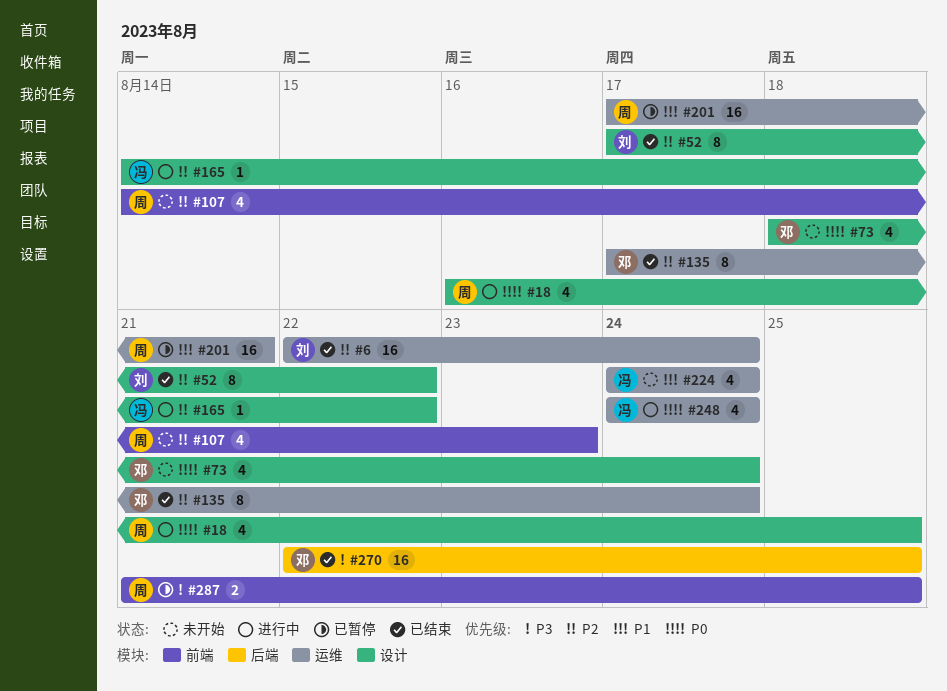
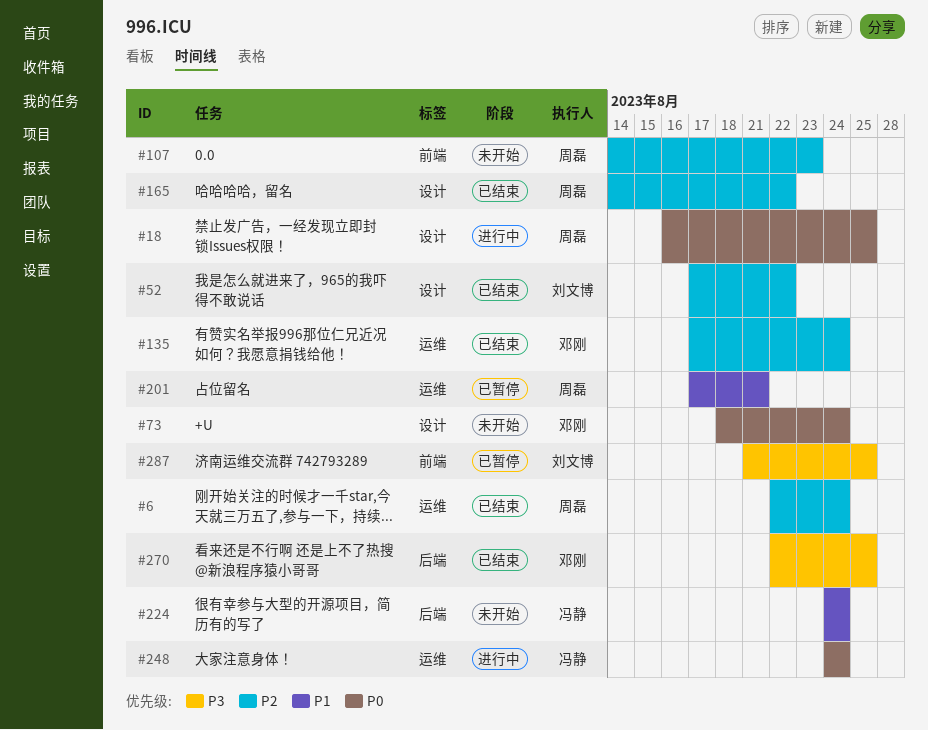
#6, owner: 刘文博 -> 周磊
#165, status: 进行中 -> 已结束
#165, owner: 冯静 -> 周磊
#224, label: 运维 -> 后端
#287, owner: 周磊 -> 刘文博

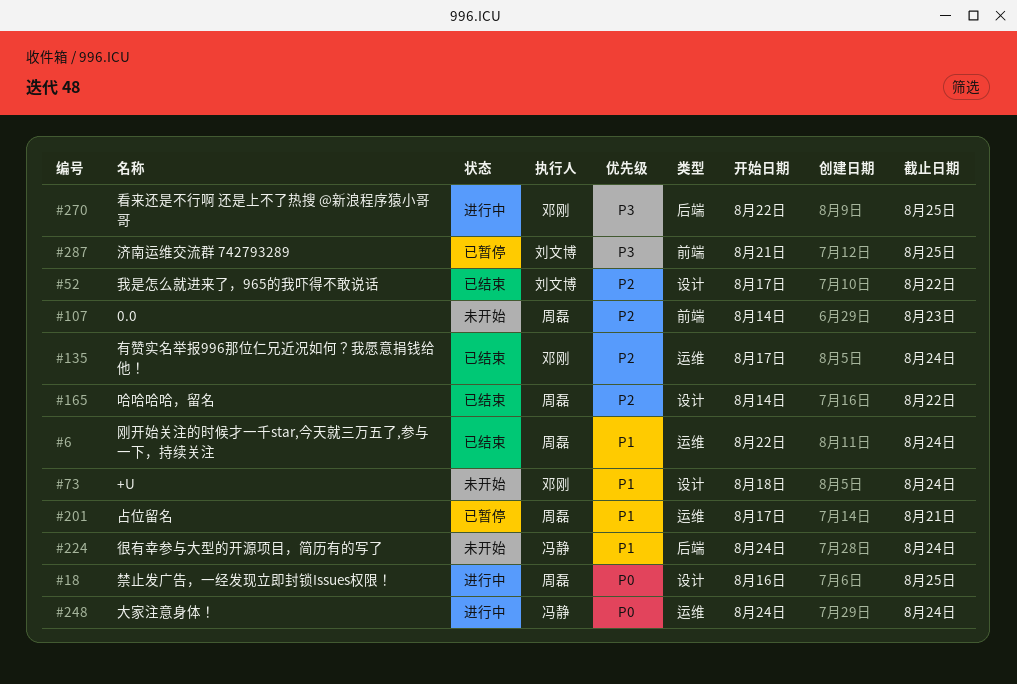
#6, priority: P2 -> P1
#73, priority: P0 -> P1
#270, status: 已结束 -> 进行中

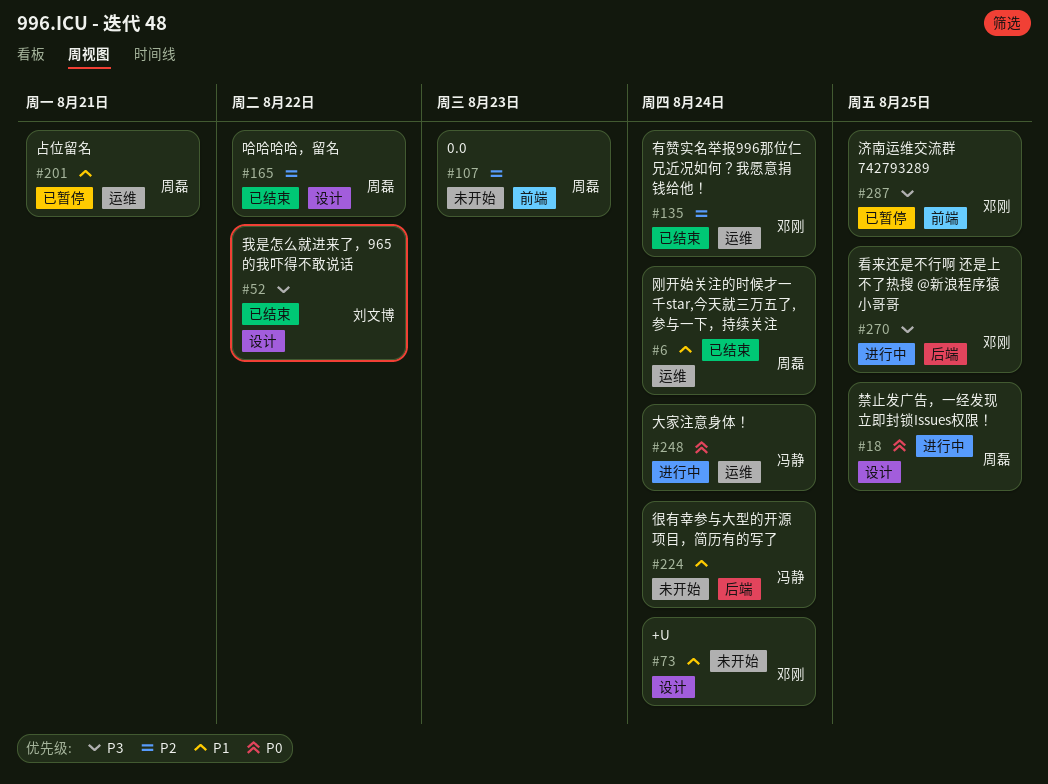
#52, priority: P2 -> P3
#287, owner: 刘文博 -> 邓刚

